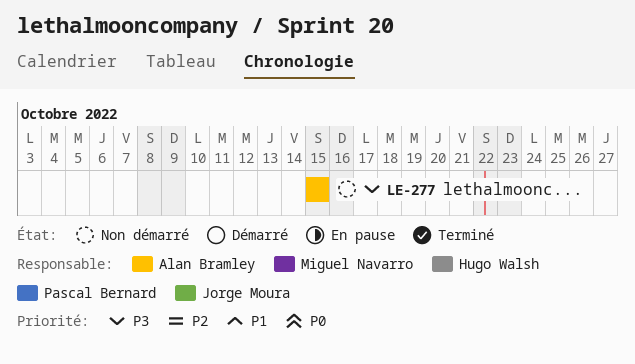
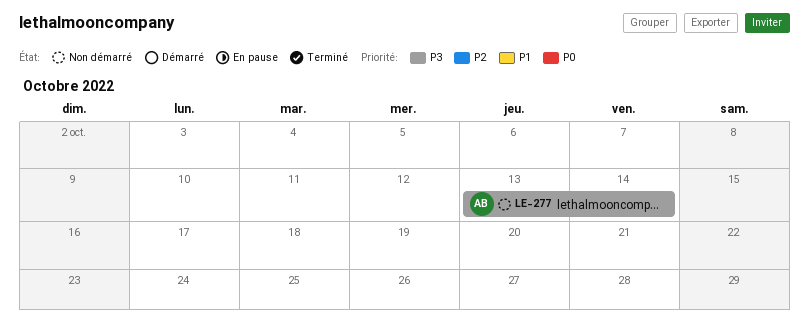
LE-277, start: Oct 15 -> Oct 13
LE-277, due: Oct 15 -> Oct 14

